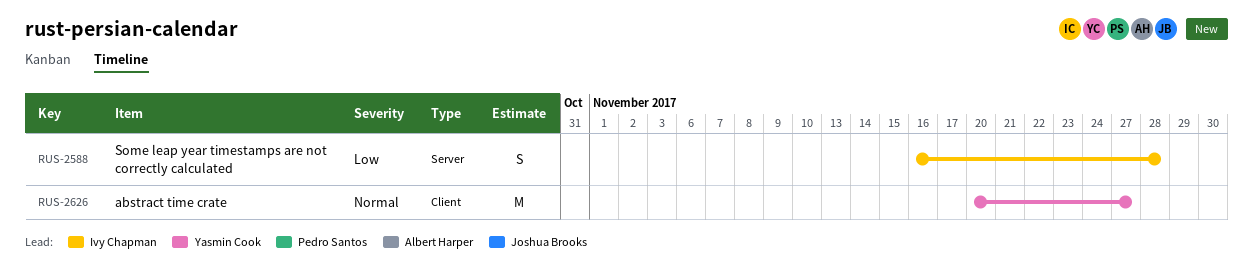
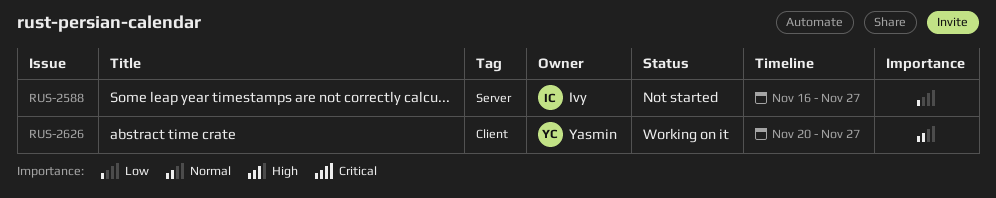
RUS-2588, due: Nov 28 -> Nov 27

